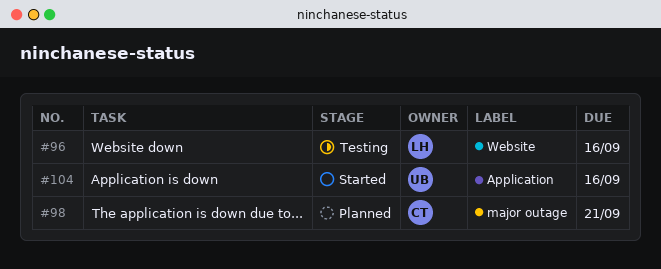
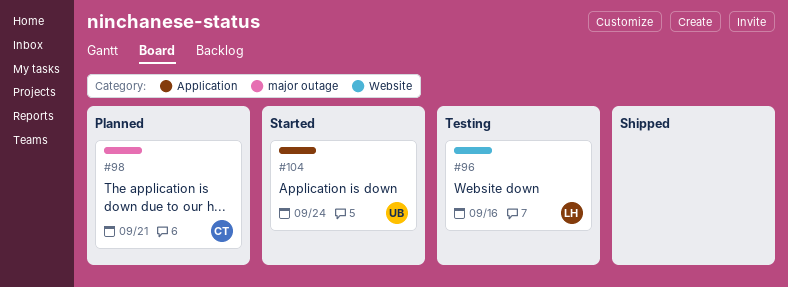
#104, due: Sep 16 -> Sep 24

